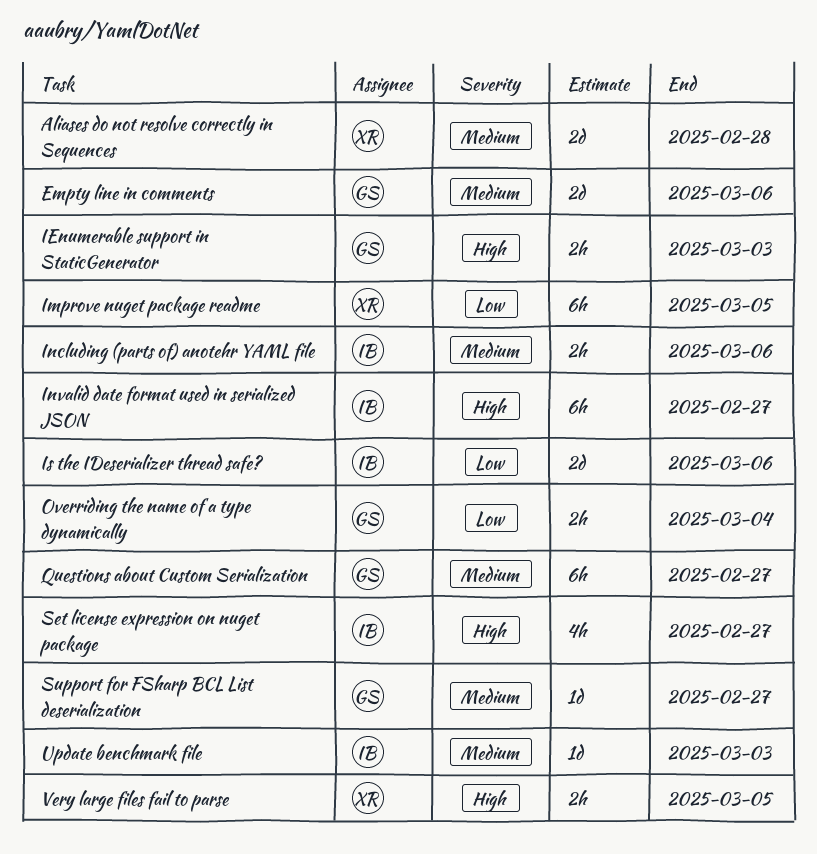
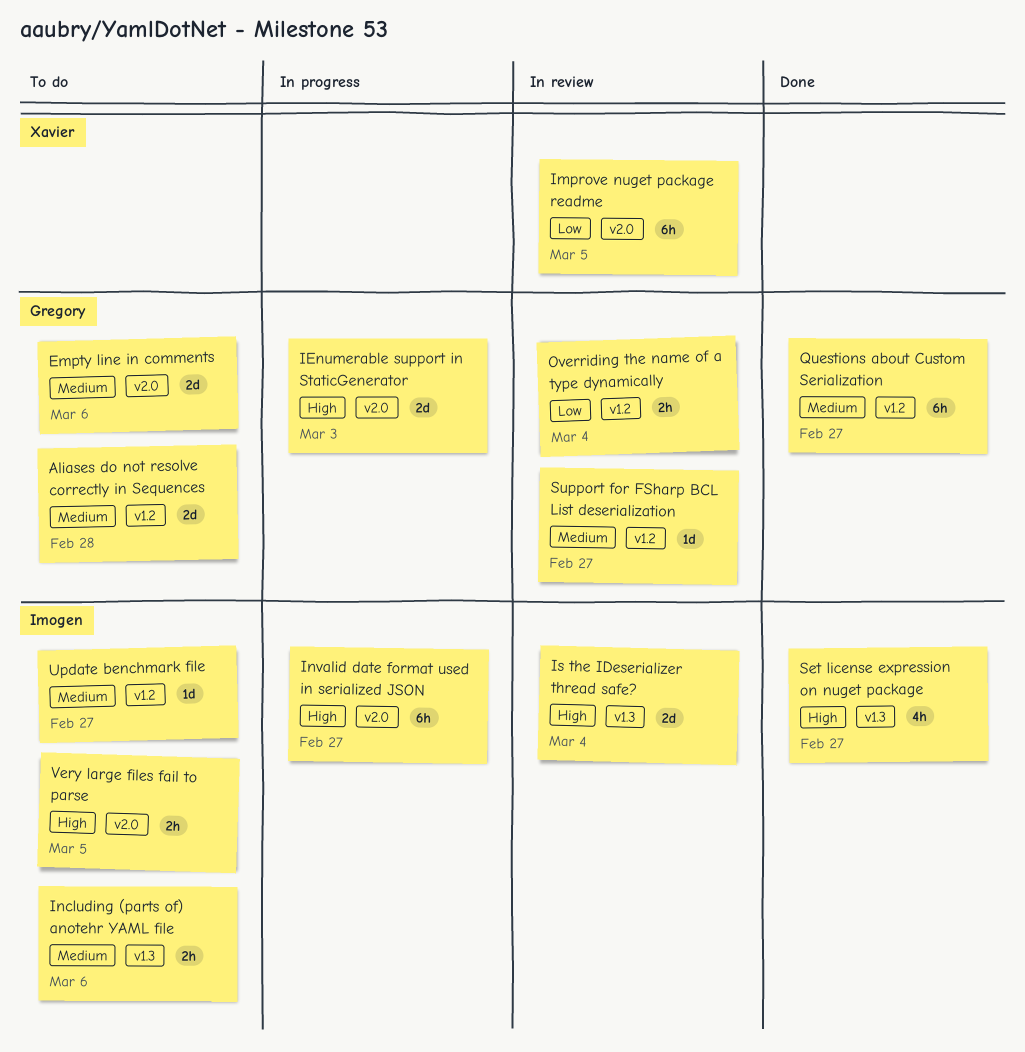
Aliases do not resolve correctly in Sequences, owner: Xavier -> Gregory
IEnumerable support in StaticGenerator, estimate: 2h -> 2d
Is the IDeserializer thread safe?, priority: Low -> High
Is the IDeserializer thread safe?, due: Mar 6 -> Mar 4
Update benchmark file, due: Mar 3 -> Feb 27
Very large files fail to parse, owner: Xavier -> Imogen

